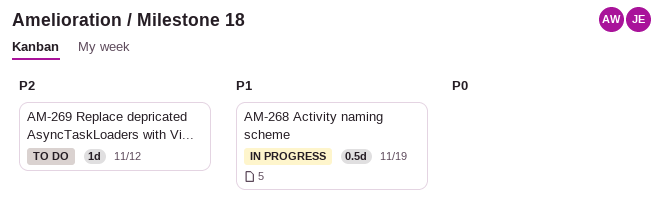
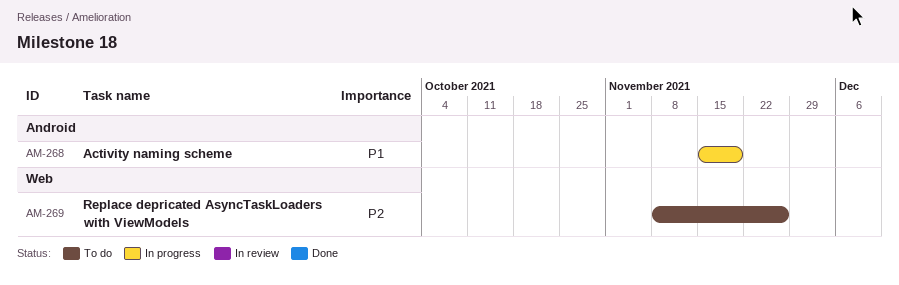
AM-269, due: Nov 12 -> Nov 26

